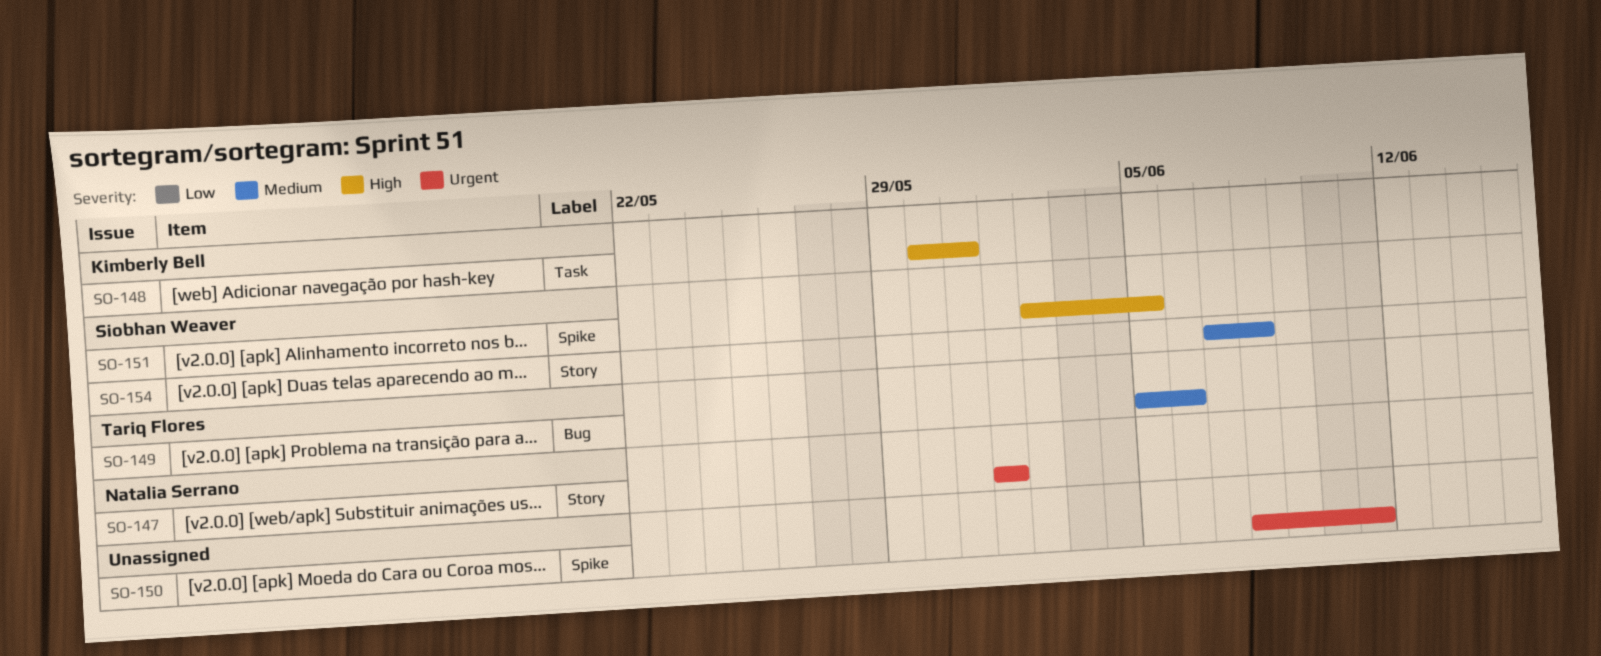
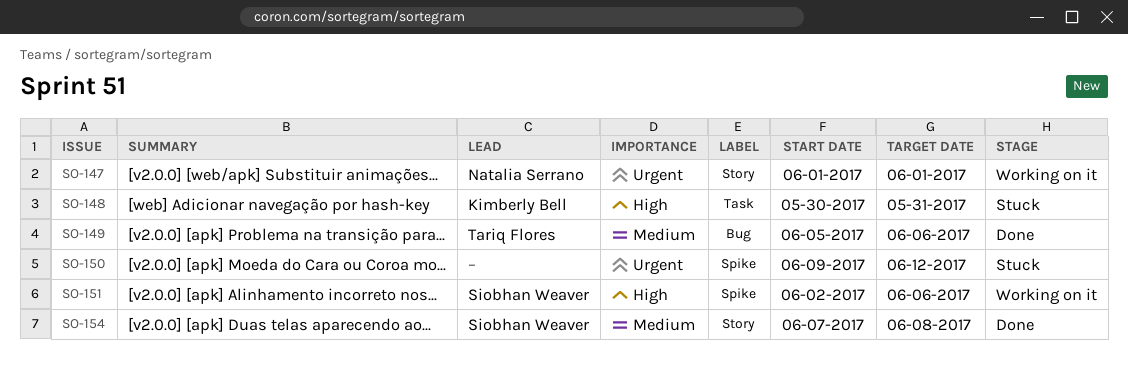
SO-150, start: Jun 8 -> Jun 9
SO-150, due: Jun 11 -> Jun 12
SO-151, due: Jun 5 -> Jun 6

